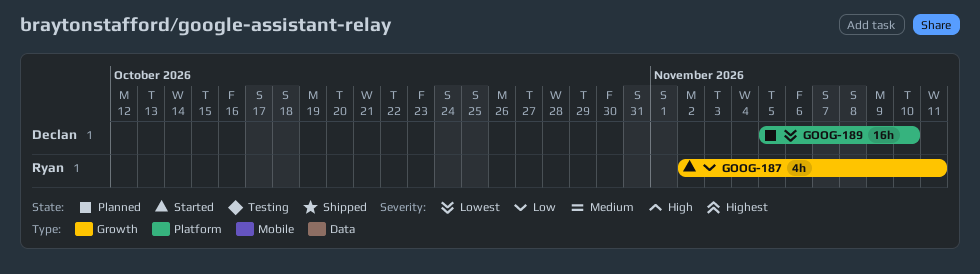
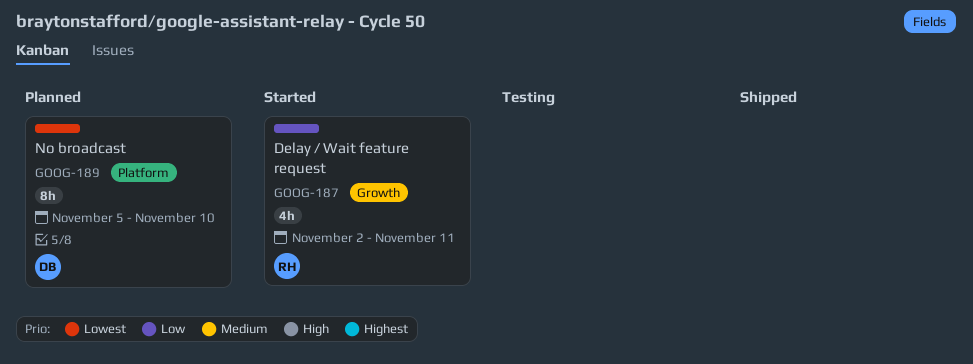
GOOG-189, estimate: 16h -> 8h

